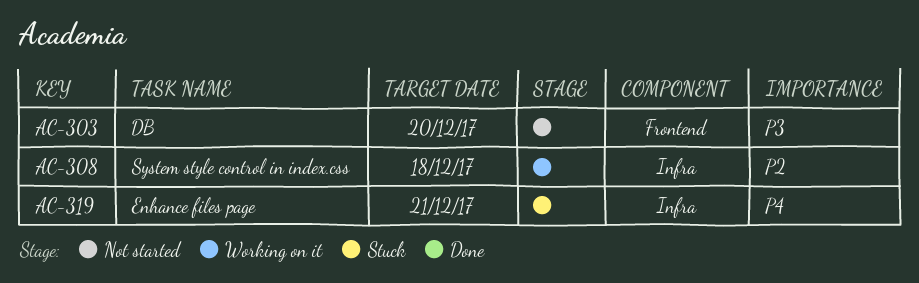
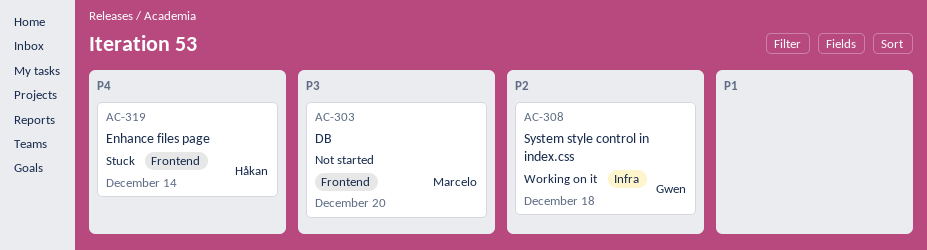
AC-319, label: Infra -> Frontend
AC-319, due: Dec 21 -> Dec 14

